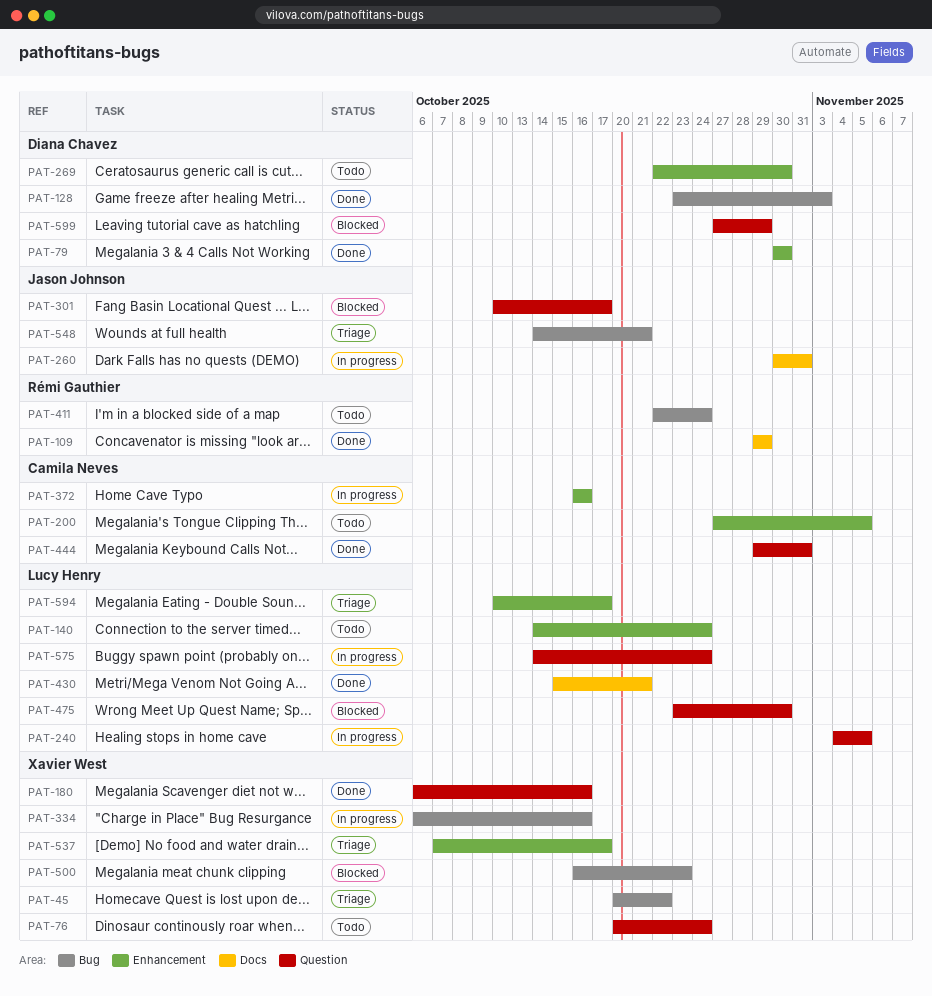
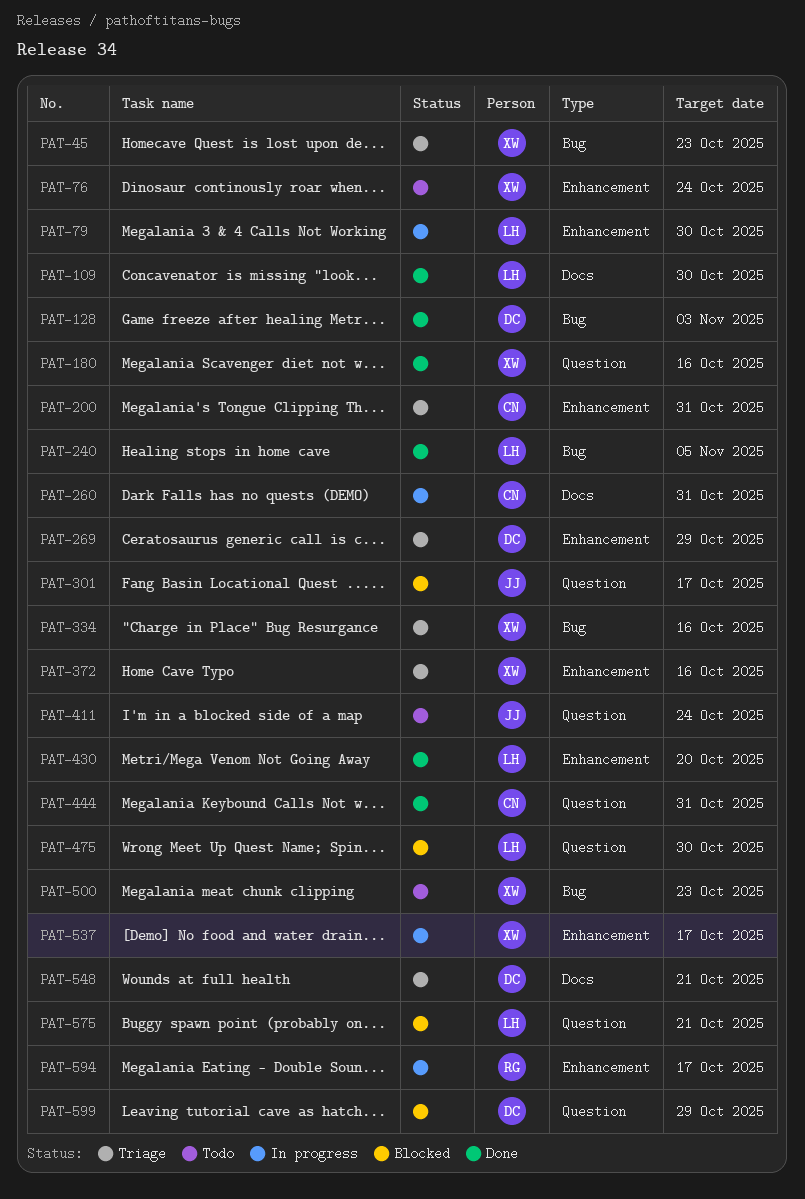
PAT-45, due: Oct 22 -> Oct 23
PAT-76, label: Question -> Enhancement
PAT-79, status: Done -> In progress
PAT-79, owner: Diana Chavez -> Lucy Henry
PAT-109, owner: Rémi Gauthier -> Lucy Henry
PAT-109, due: Oct 29 -> Oct 30
PAT-140: present -> none
PAT-200, status: Todo -> Triage
PAT-200, due: Nov 5 -> Oct 31
PAT-240, status: In progress -> Done
PAT-240, label: Question -> Bug
PAT-260, owner: Jason Johnson -> Camila Neves
PAT-269, status: Todo -> Triage
PAT-269, due: Oct 30 -> Oct 29
PAT-334, status: In progress -> Triage
PAT-372, status: In progress -> Triage
PAT-372, owner: Camila Neves -> Xavier West
PAT-411, owner: Rémi Gauthier -> Jason Johnson
PAT-411, label: Bug -> Question
PAT-430, label: Docs -> Enhancement
PAT-430, due: Oct 21 -> Oct 20
PAT-500, status: Blocked -> Todo
PAT-537, status: Triage -> In progress
PAT-548, owner: Jason Johnson -> Diana Chavez
PAT-548, label: Bug -> Docs
PAT-575, status: In progress -> Blocked
PAT-575, due: Oct 24 -> Oct 21
PAT-594, status: Triage -> In progress
PAT-594, owner: Lucy Henry -> Rémi Gauthier

